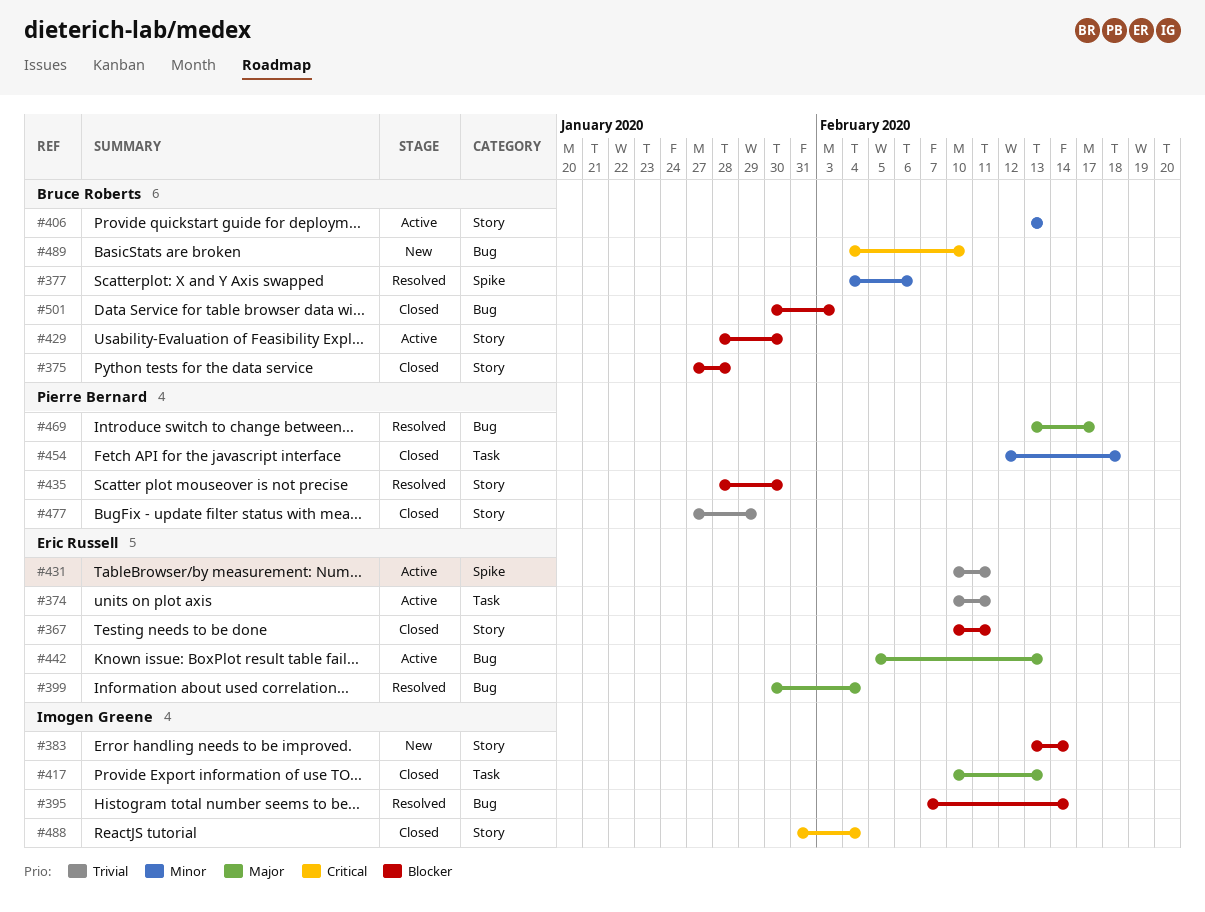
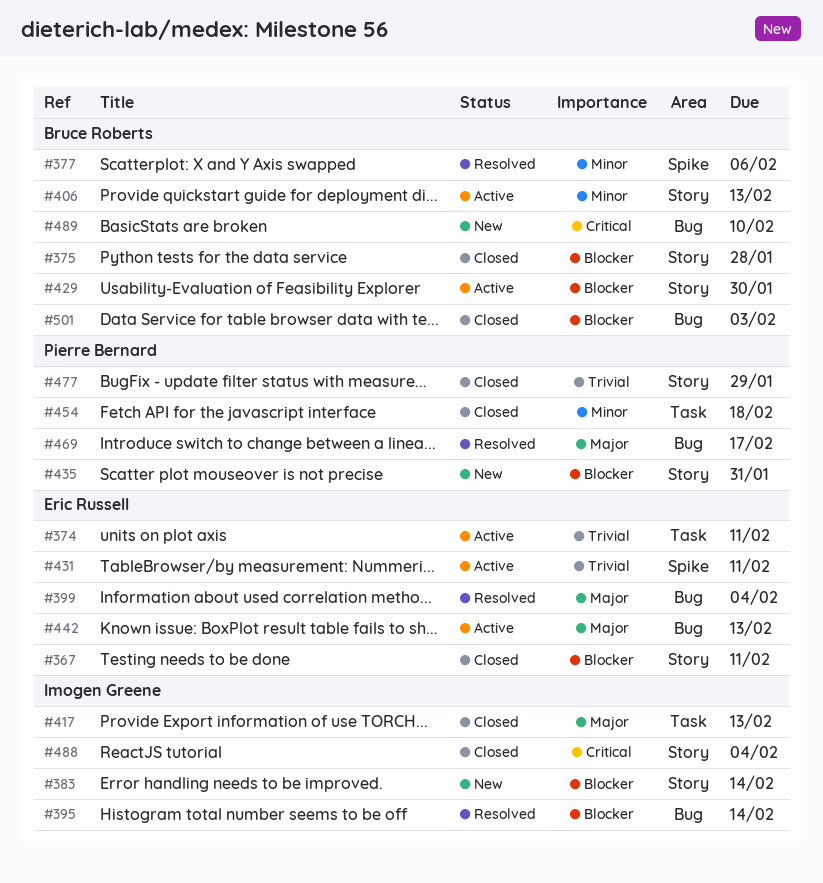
#435, status: Resolved -> New
#435, due: Jan 30 -> Jan 31

